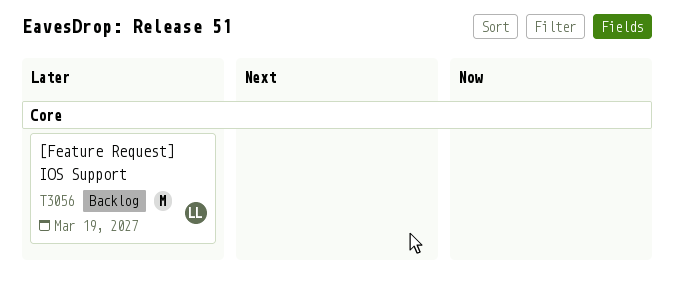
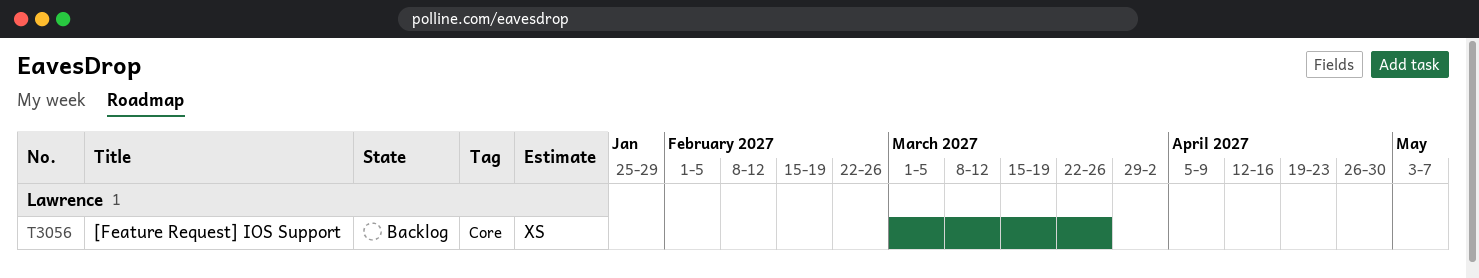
T3056, estimate: M -> XS
T3056, due: Mar 19 -> Mar 26

